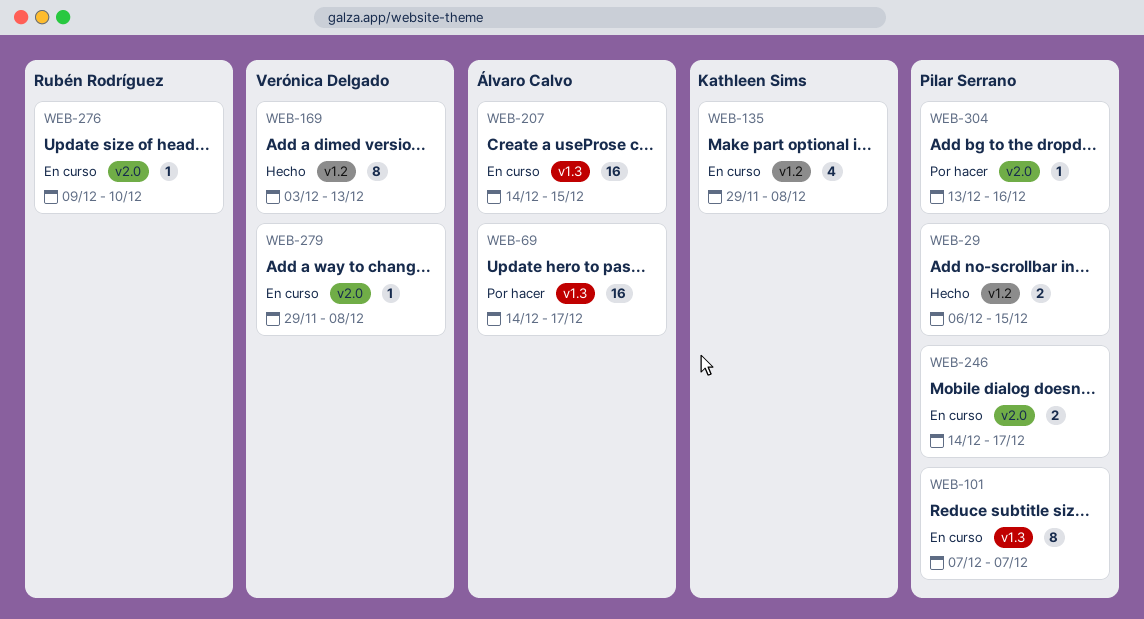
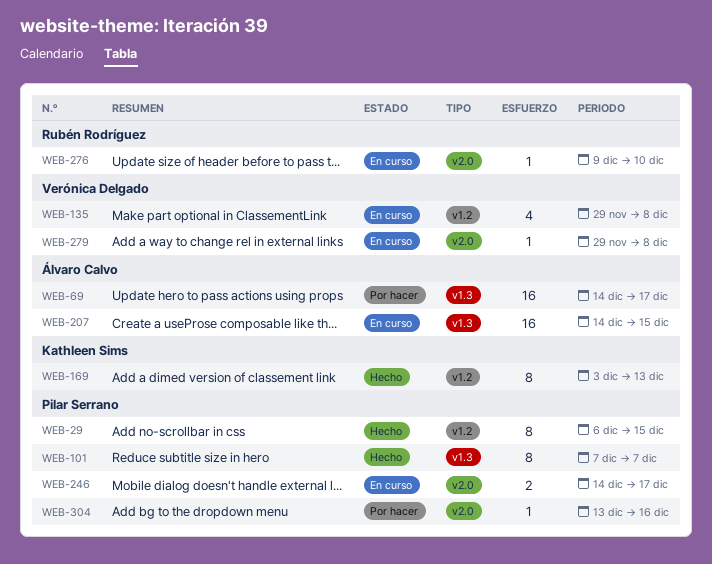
WEB-29, estimate: 2 -> 8
WEB-101, status: En curso -> Hecho
WEB-135, owner: Kathleen Sims -> Verónica Delgado
WEB-169, owner: Verónica Delgado -> Kathleen Sims

